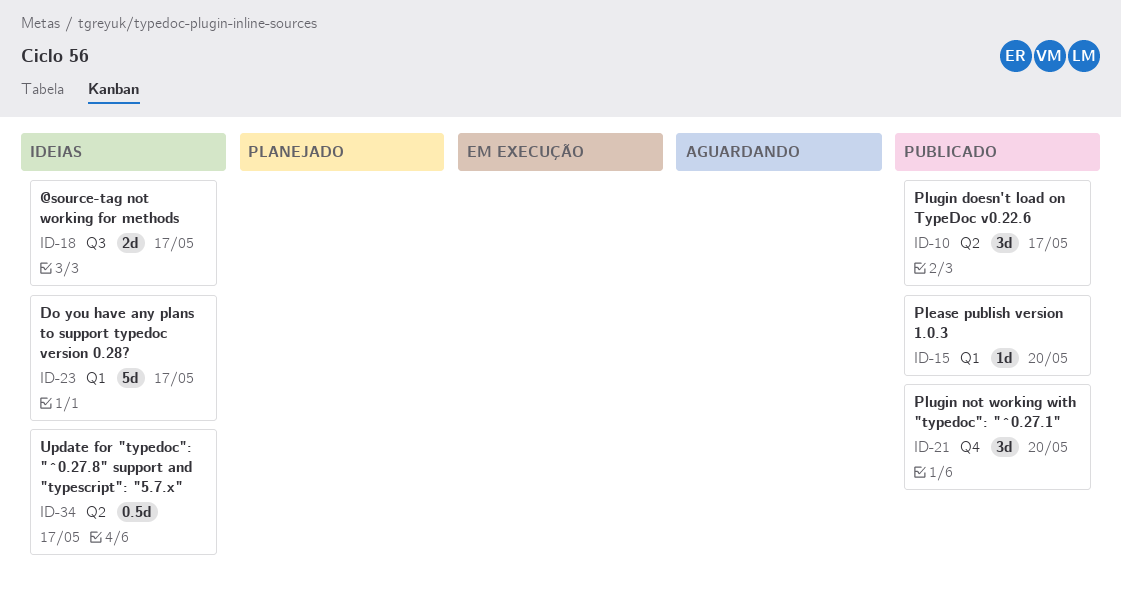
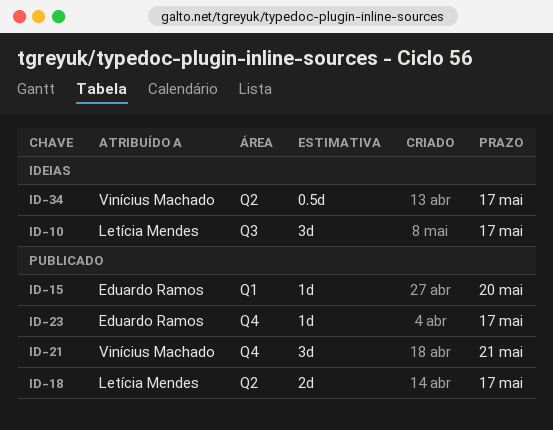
ID-10, status: Publicado -> Ideias
ID-10, label: Q2 -> Q3
ID-18, status: Ideias -> Publicado
ID-18, label: Q3 -> Q2
ID-21, due: May 20 -> May 21
ID-23, status: Ideias -> Publicado
ID-23, label: Q1 -> Q4
ID-23, estimate: 5d -> 1d

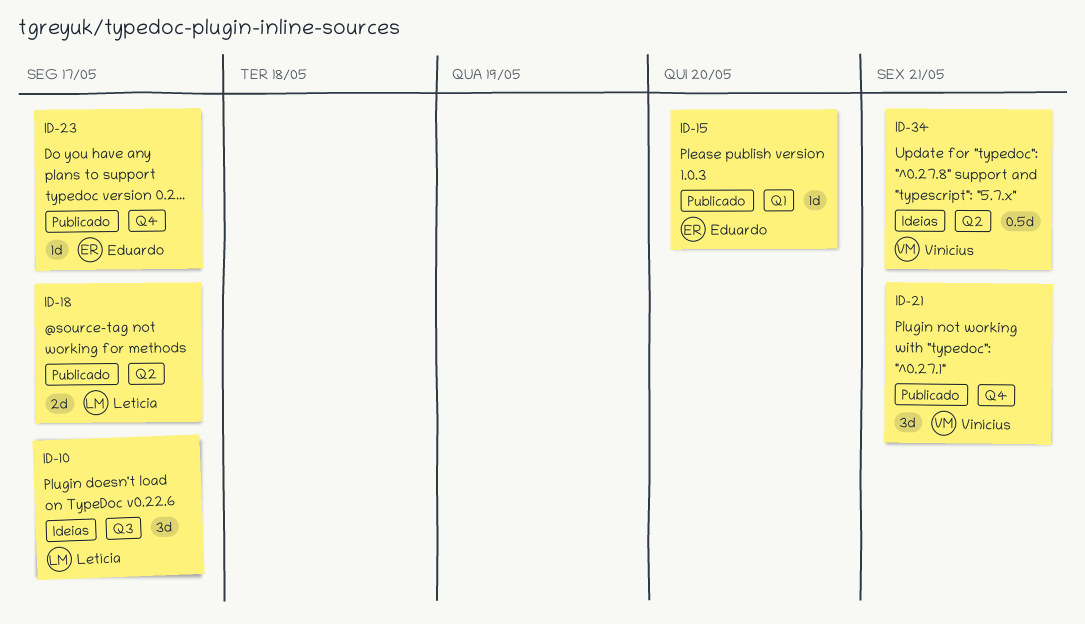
ID-34, due: May 17 -> May 21

